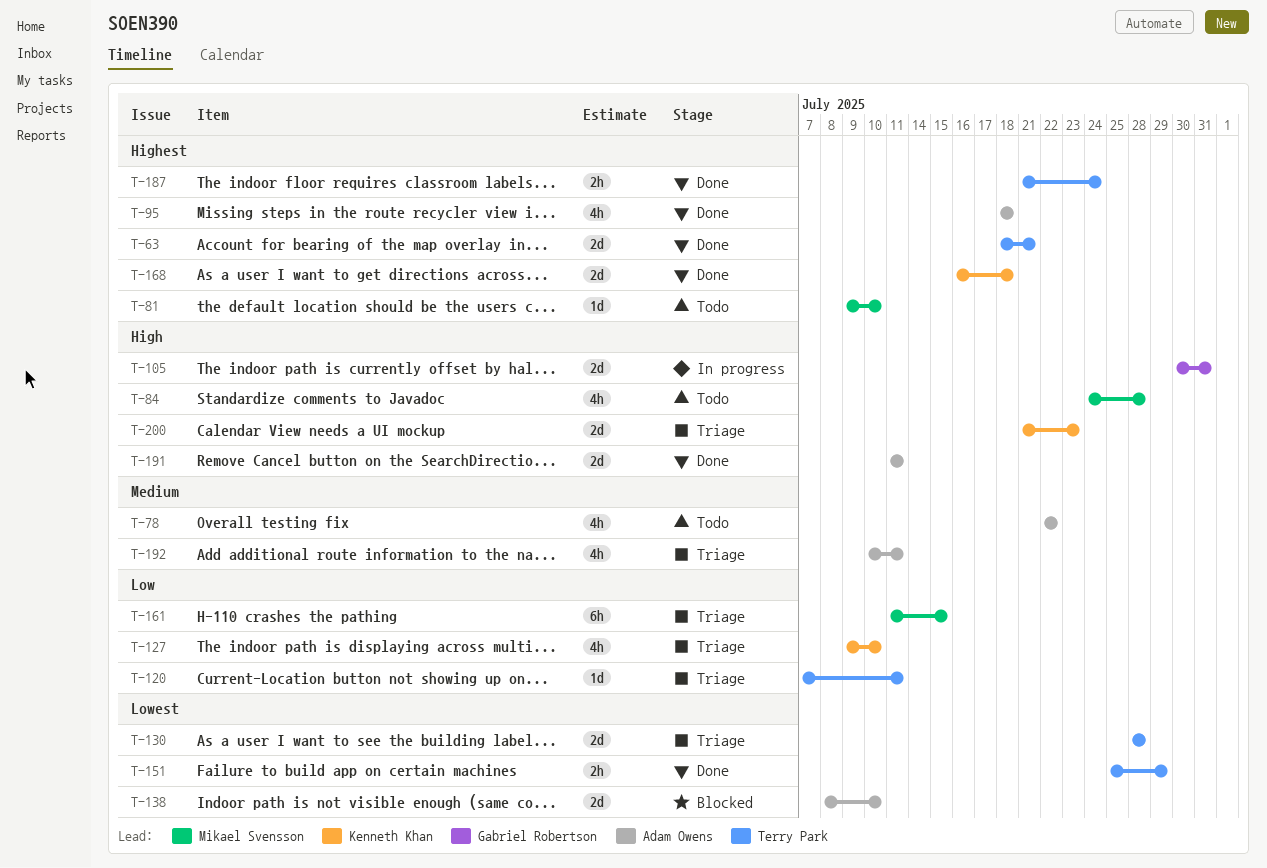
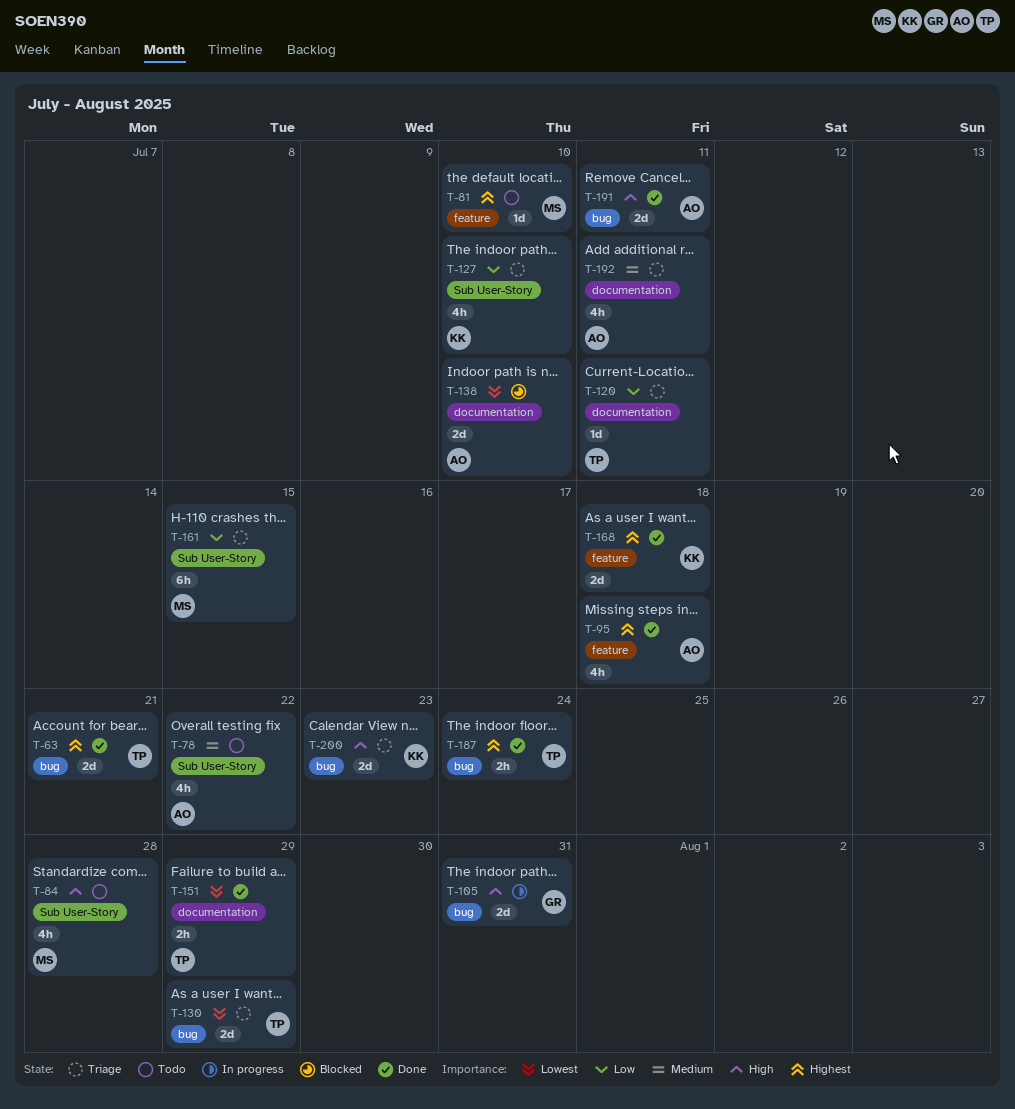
T-130, due: Jul 28 -> Jul 29

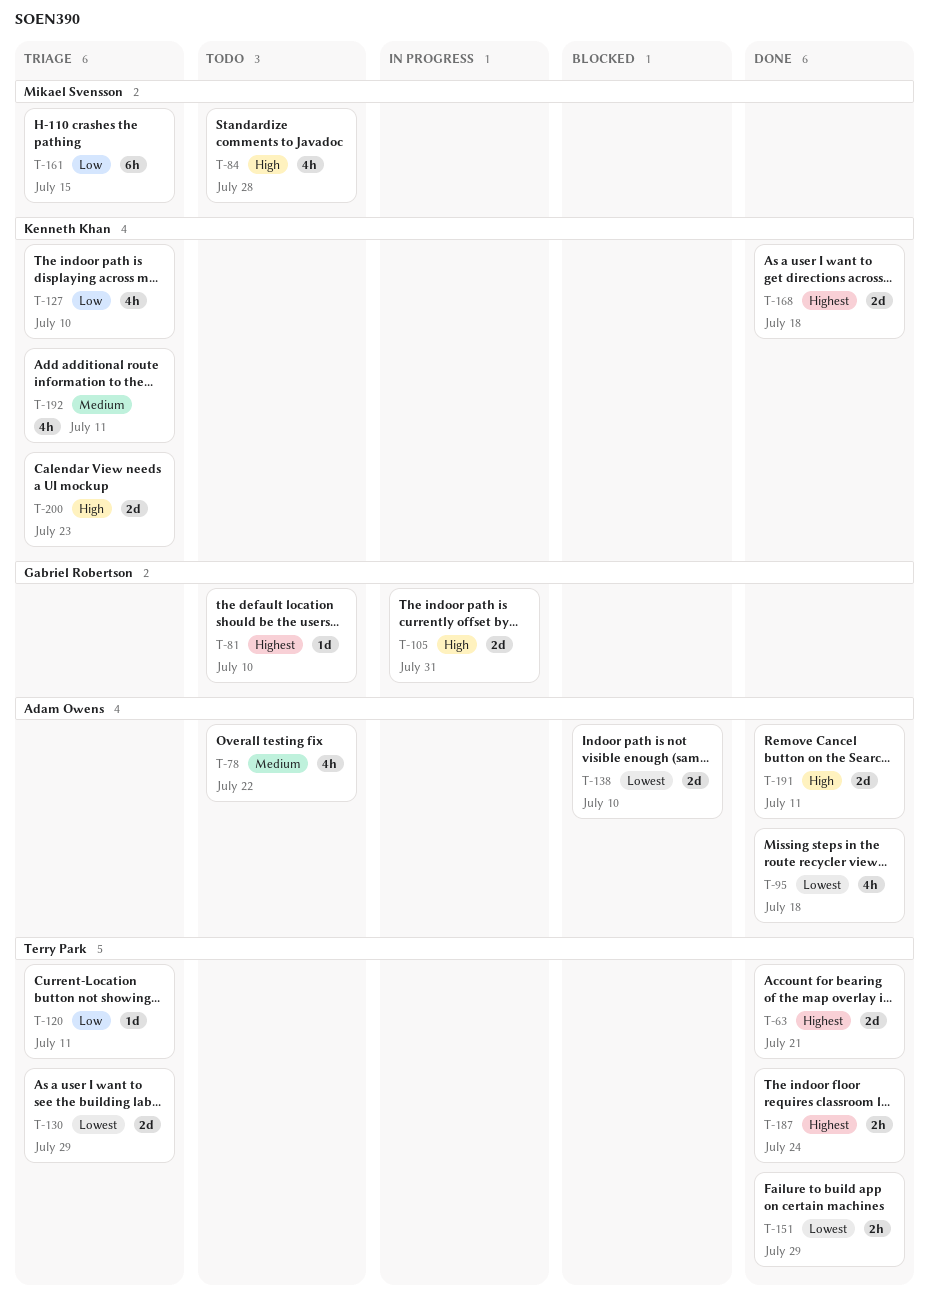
T-81, owner: Mikael Svensson -> Gabriel Robertson
T-95, priority: Highest -> Lowest
T-192, owner: Adam Owens -> Kenneth Khan

